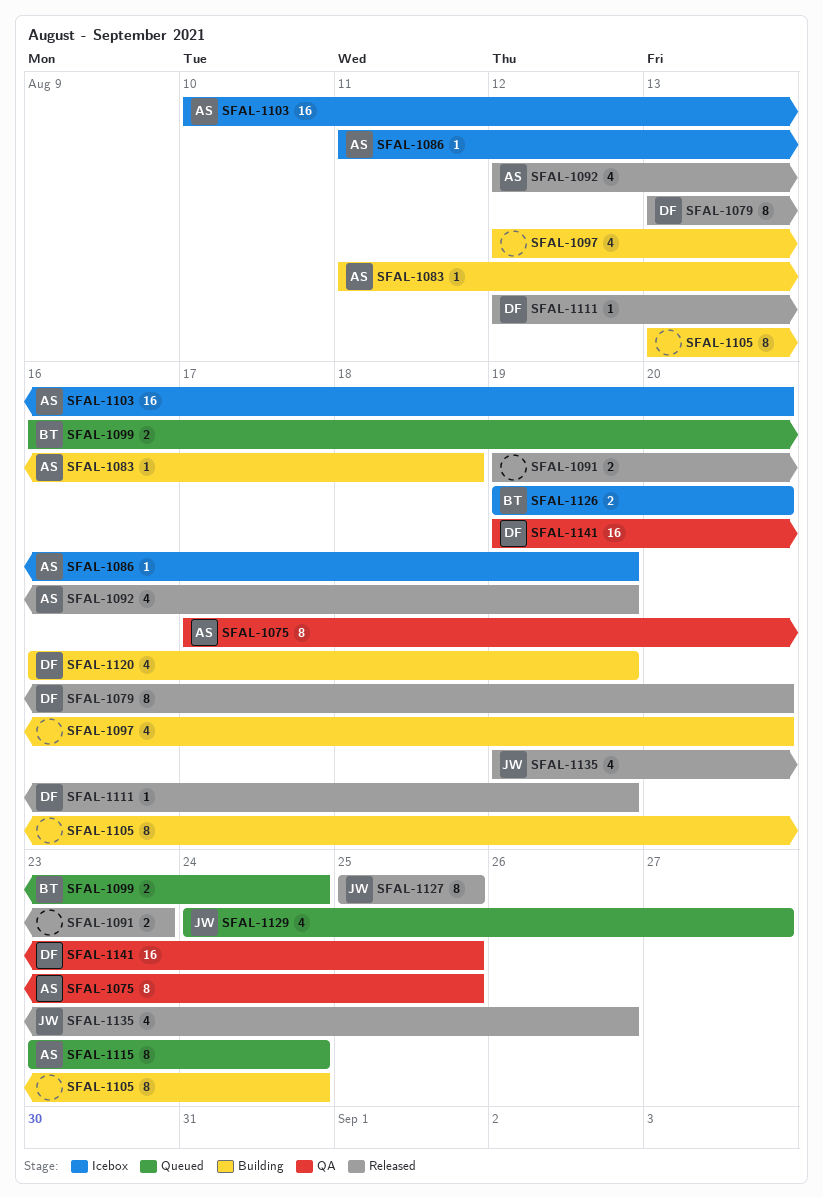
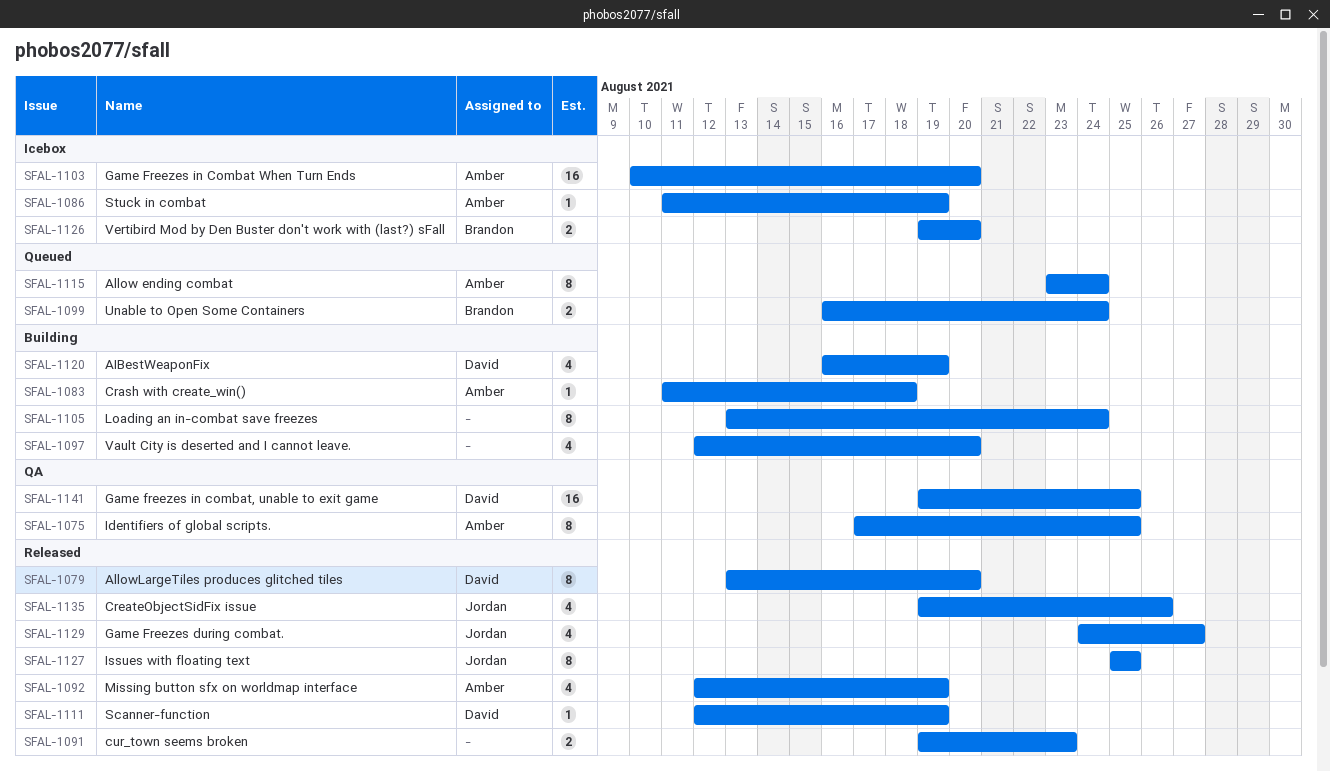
SFAL-1129, status: Queued -> Released

